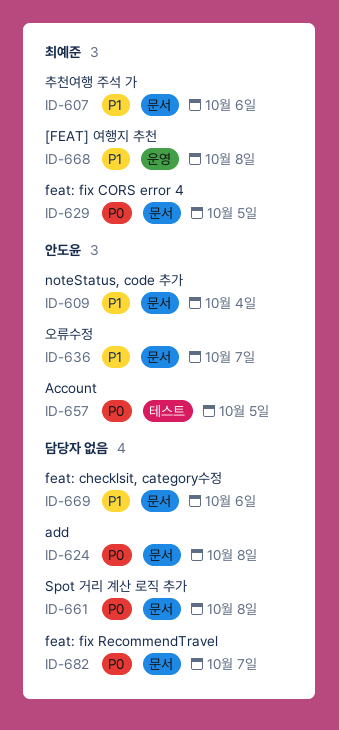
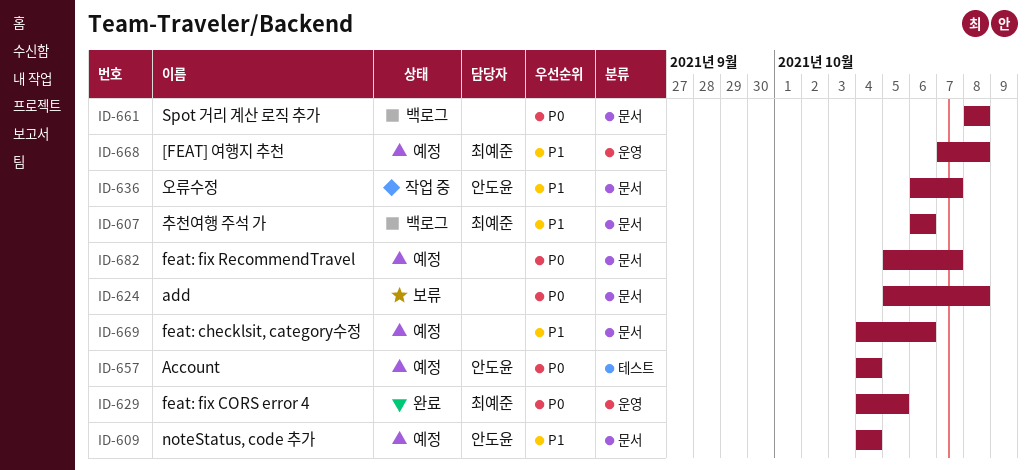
ID-629, label: 문서 -> 운영
ID-657, due: Oct 5 -> Oct 4

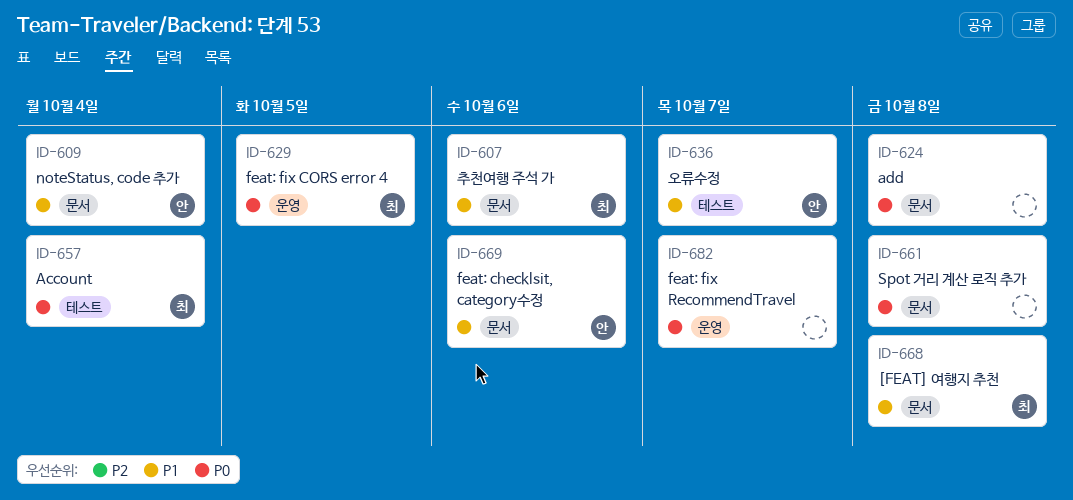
ID-636, label: 문서 -> 테스트
ID-657, owner: 안도윤 -> 최예준
ID-668, label: 운영 -> 문서
ID-669, owner: none -> 안도윤
ID-682, label: 문서 -> 운영

